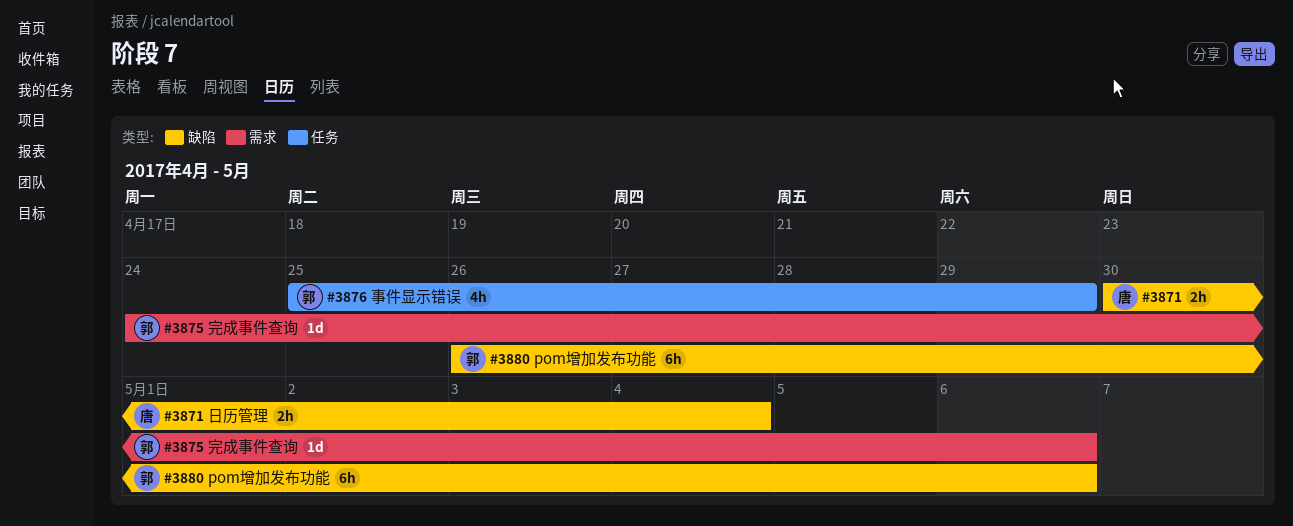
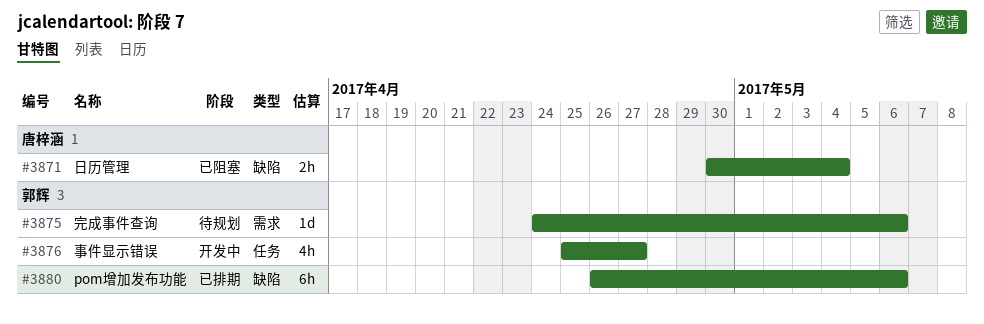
#3876, due: Apr 29 -> Apr 27

